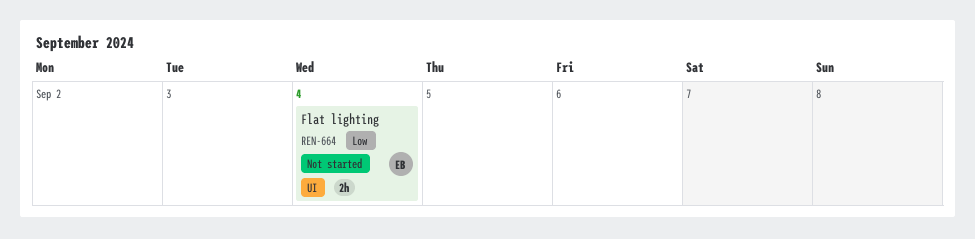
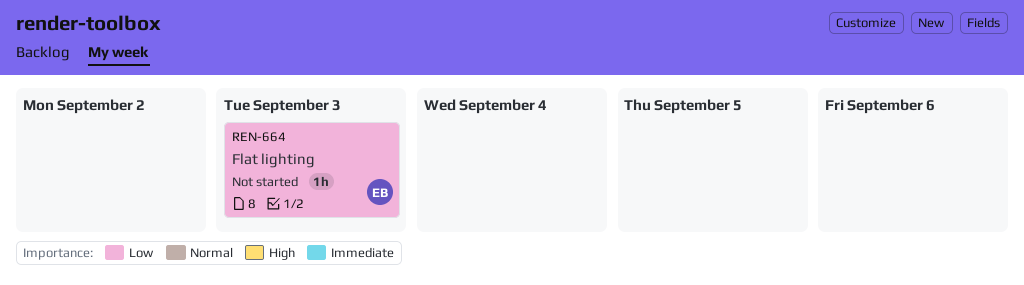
REN-664, estimate: 2h -> 1h
REN-664, due: Sep 4 -> Sep 3

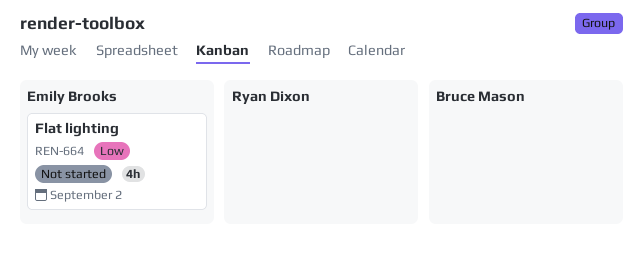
REN-664, estimate: 1h -> 4h
REN-664, due: Sep 3 -> Sep 2

